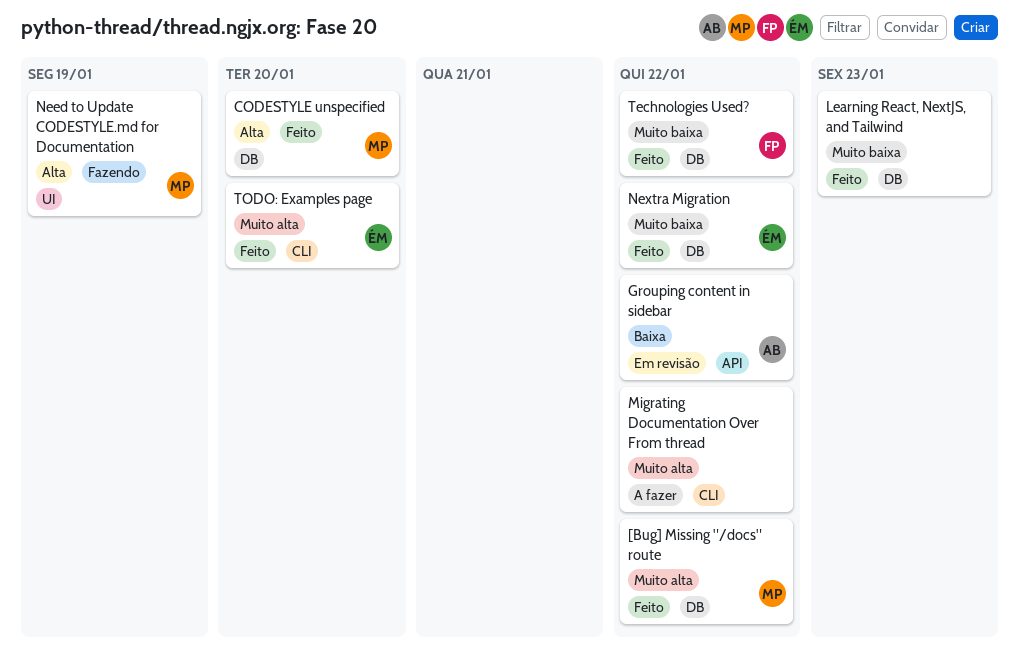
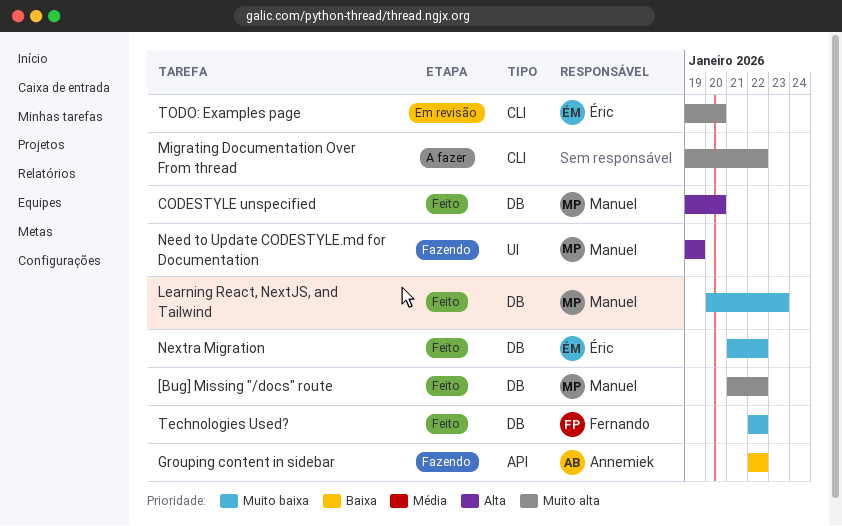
Grouping content in sidebar, status: Em revisão -> Fazendo
Learning React, NextJS, and Tailwind, owner: none -> Manuel
TODO: Examples page, status: Feito -> Em revisão

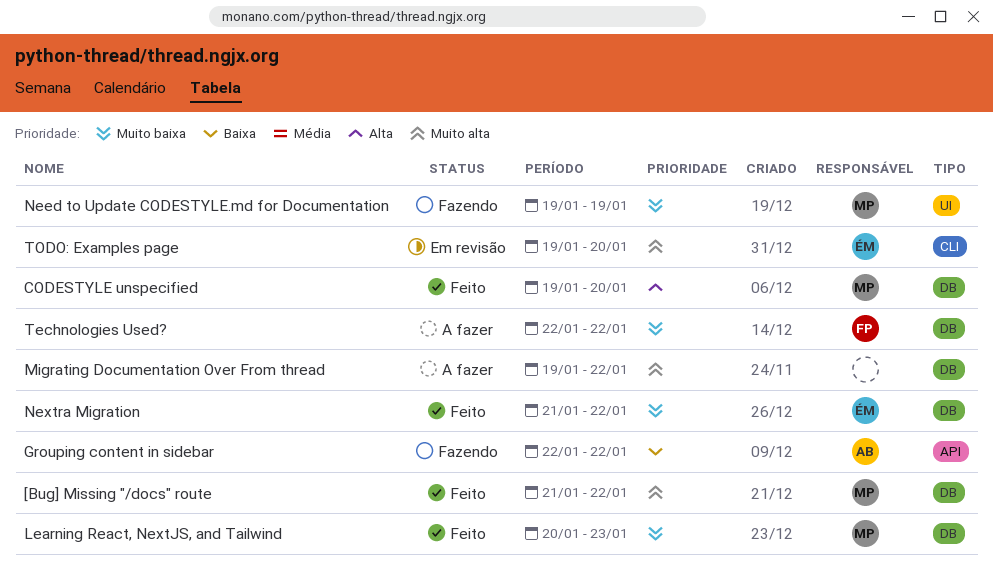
Migrating Documentation Over From thread, label: CLI -> DB
Need to Update CODESTYLE.md for Documentation, priority: Alta -> Muito baixa
Technologies Used?, status: Feito -> A fazer

